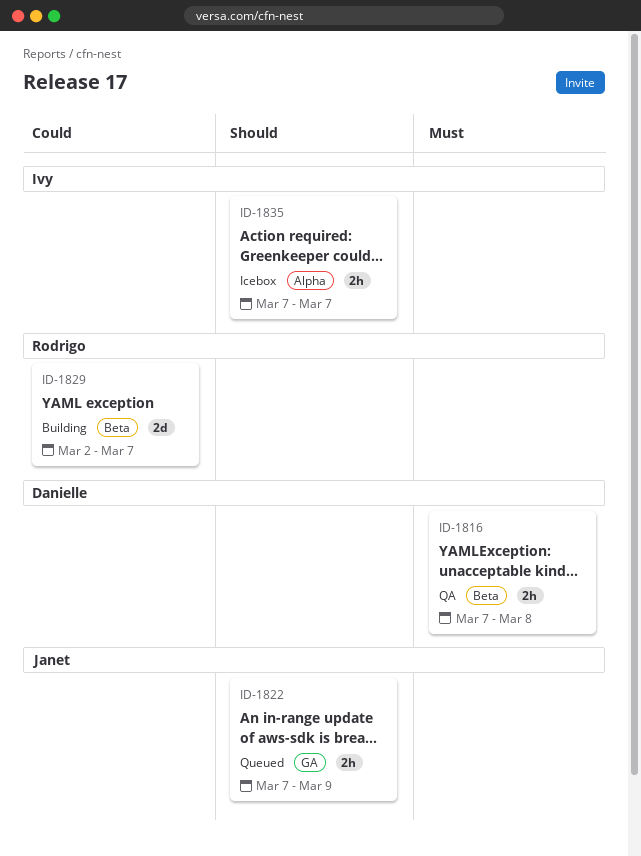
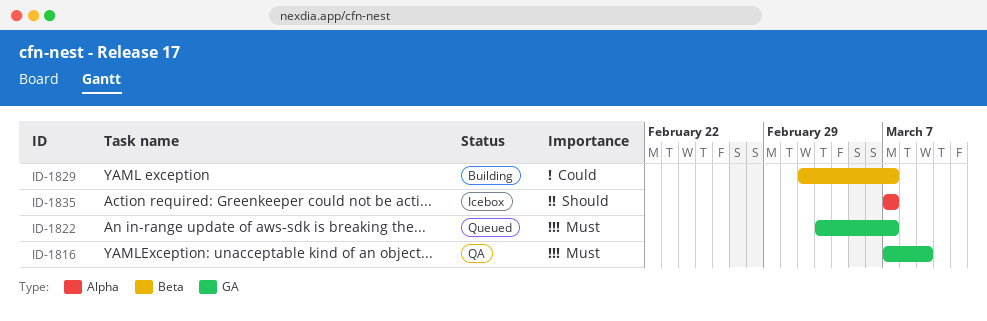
ID-1816, label: Beta -> GA
ID-1816, due: Mar 8 -> Mar 9
ID-1822, priority: Should -> Must
ID-1822, start: Mar 7 -> Mar 3
ID-1822, due: Mar 9 -> Mar 7

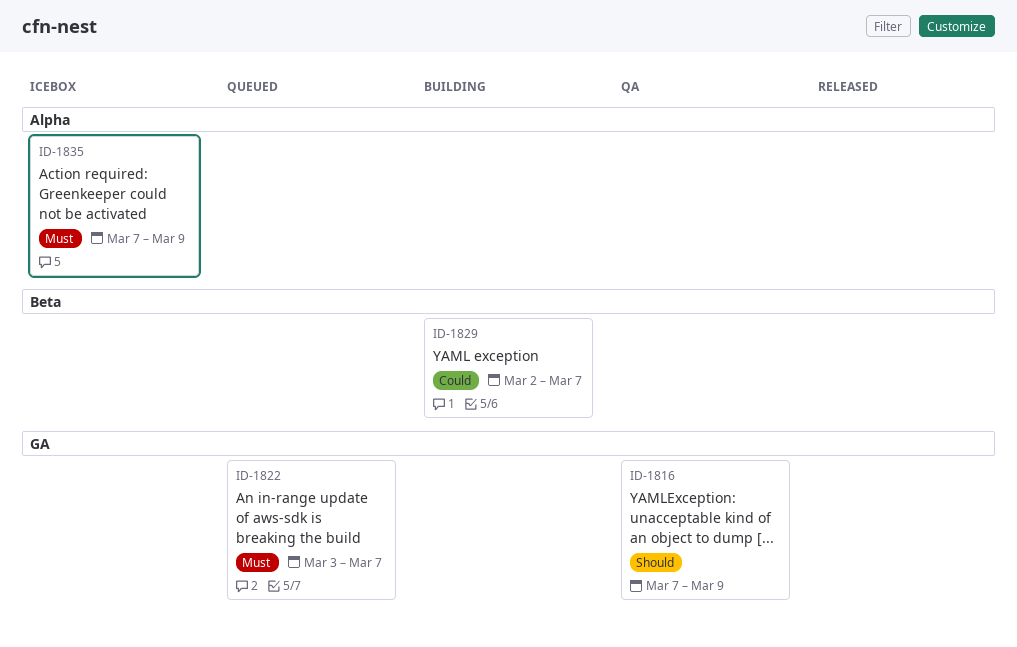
ID-1816, priority: Must -> Should
ID-1835, priority: Should -> Must
ID-1835, due: Mar 7 -> Mar 9

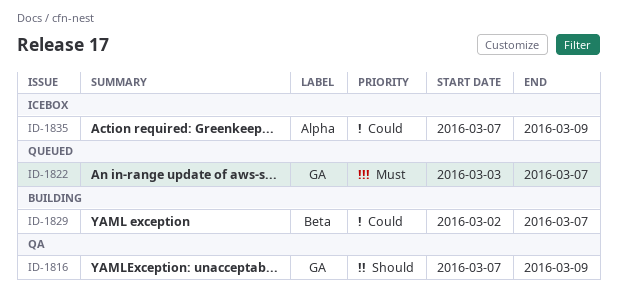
ID-1835, priority: Must -> Could

